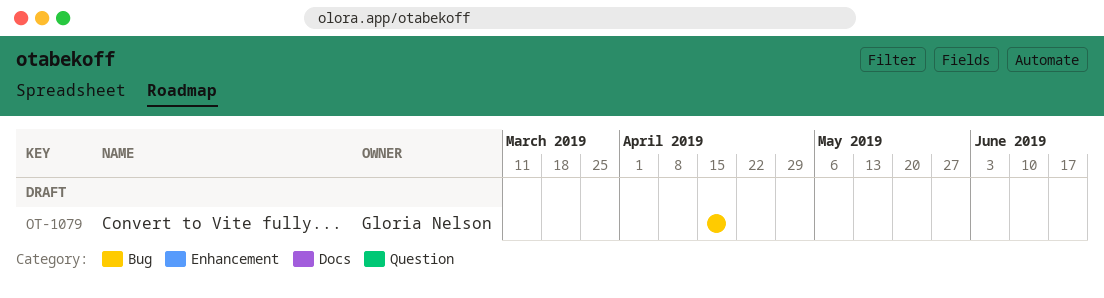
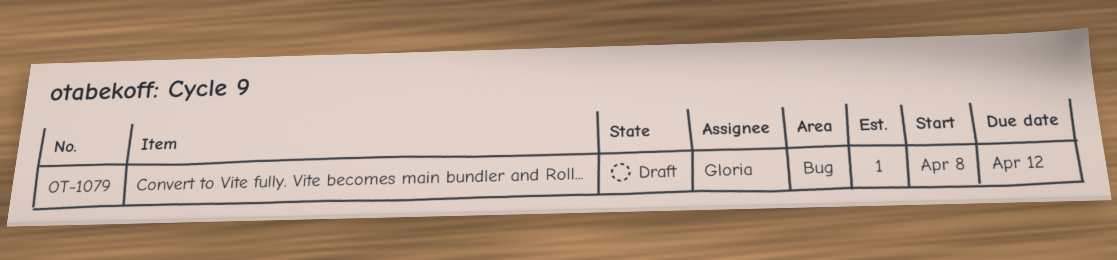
OT-1079, start: Apr 15 -> Apr 8
OT-1079, due: Apr 19 -> Apr 12

